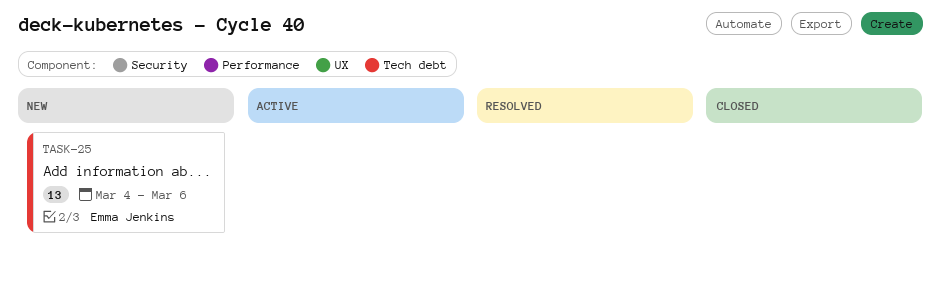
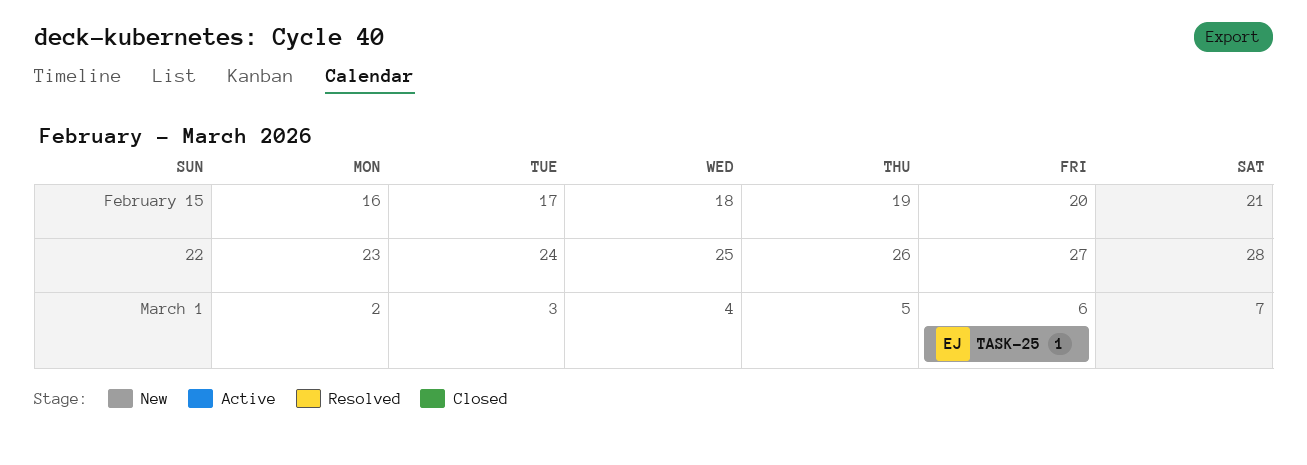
TASK-25, estimate: 13 -> 1
TASK-25, start: Mar 4 -> Mar 6

